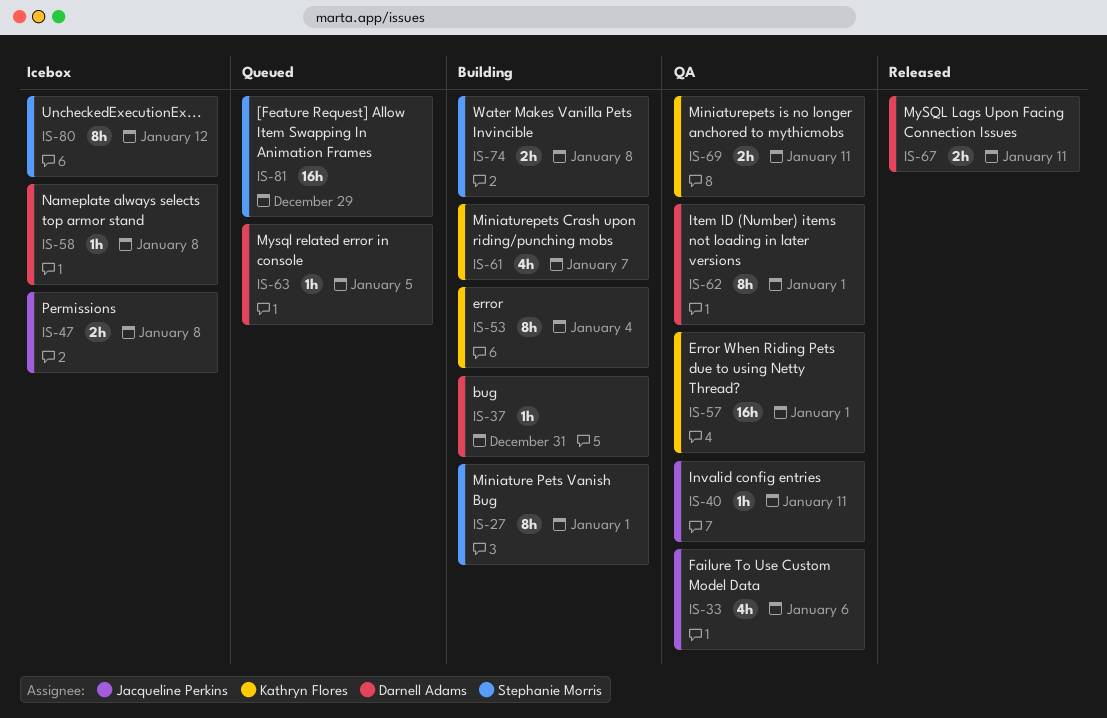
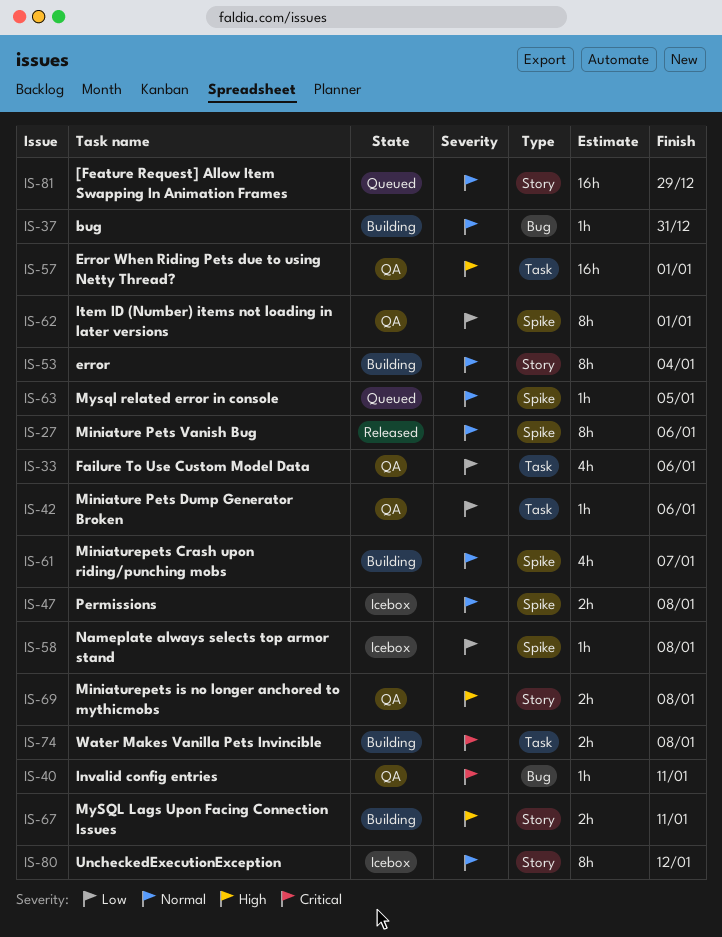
IS-27, status: Building -> Released
IS-27, due: Jan 1 -> Jan 6
IS-42: none -> present
IS-67, status: Released -> Building
IS-69, due: Jan 11 -> Jan 8

